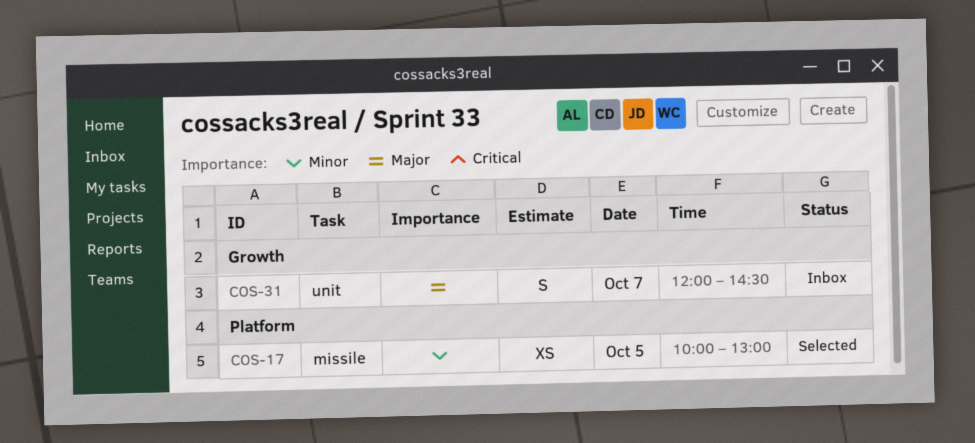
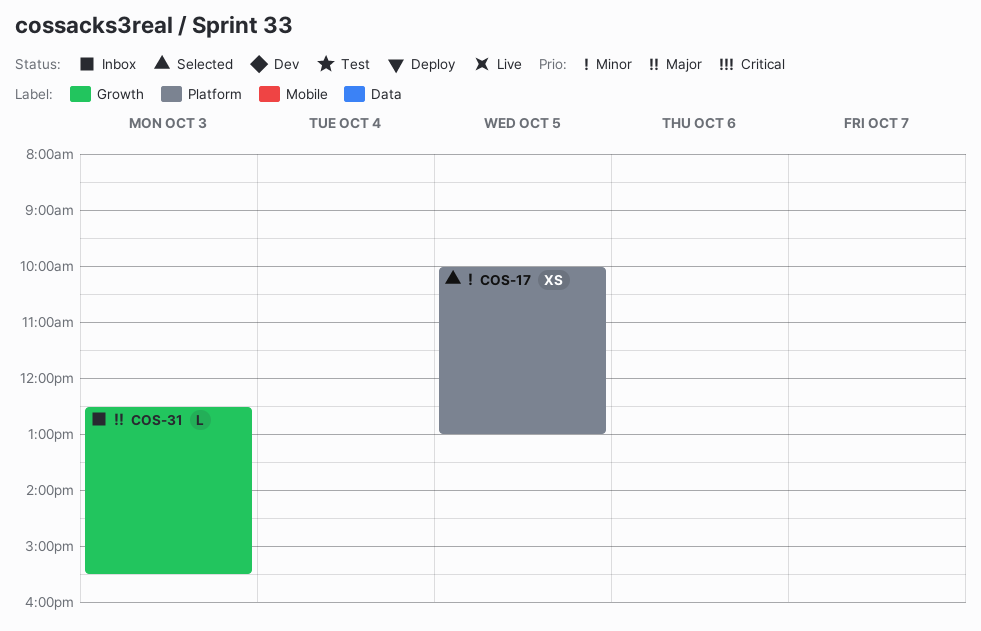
COS-31, estimate: S -> L
COS-31, day: Oct 7 -> Oct 3
COS-31, begins: 12:00 -> 12:30
COS-31, ends: 14:30 -> 15:30

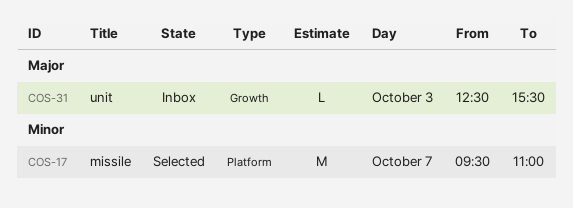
COS-17, estimate: XS -> M
COS-17, day: Oct 5 -> Oct 7
COS-17, begins: 10:00 -> 09:30
COS-17, ends: 13:00 -> 11:00

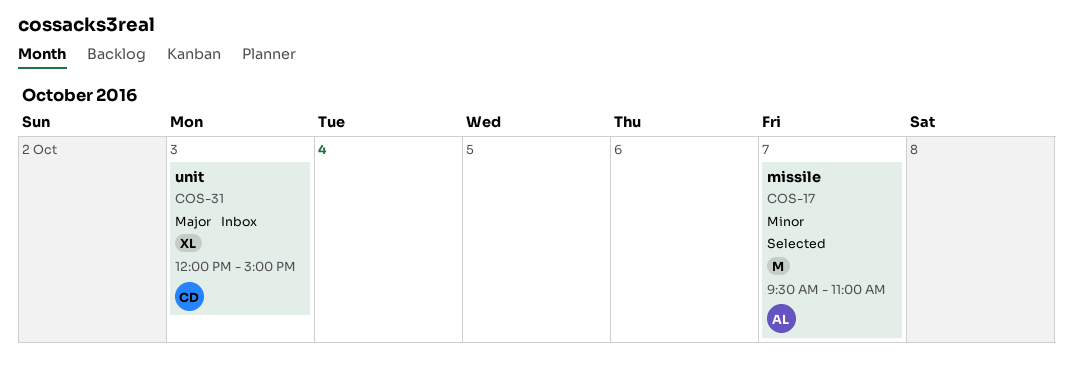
COS-31, estimate: L -> XL
COS-31, begins: 12:30 -> 12:00
COS-31, ends: 15:30 -> 15:00

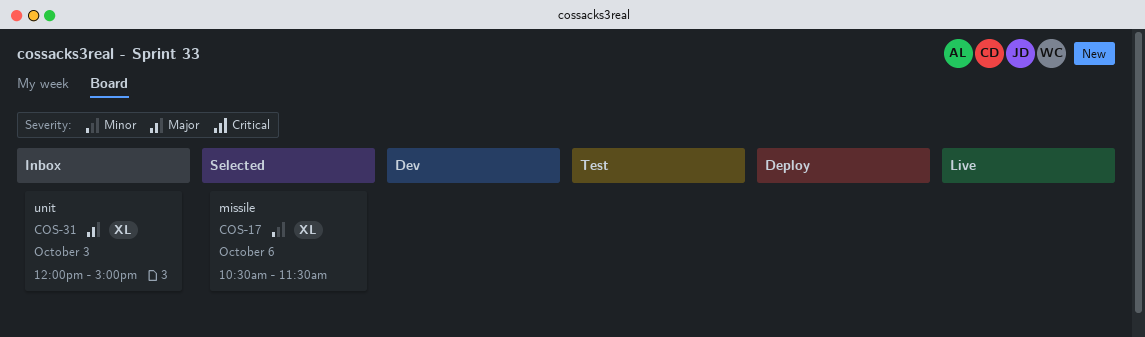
COS-17, estimate: M -> XL
COS-17, day: Oct 7 -> Oct 6
COS-17, begins: 09:30 -> 10:30
COS-17, ends: 11:00 -> 11:30

